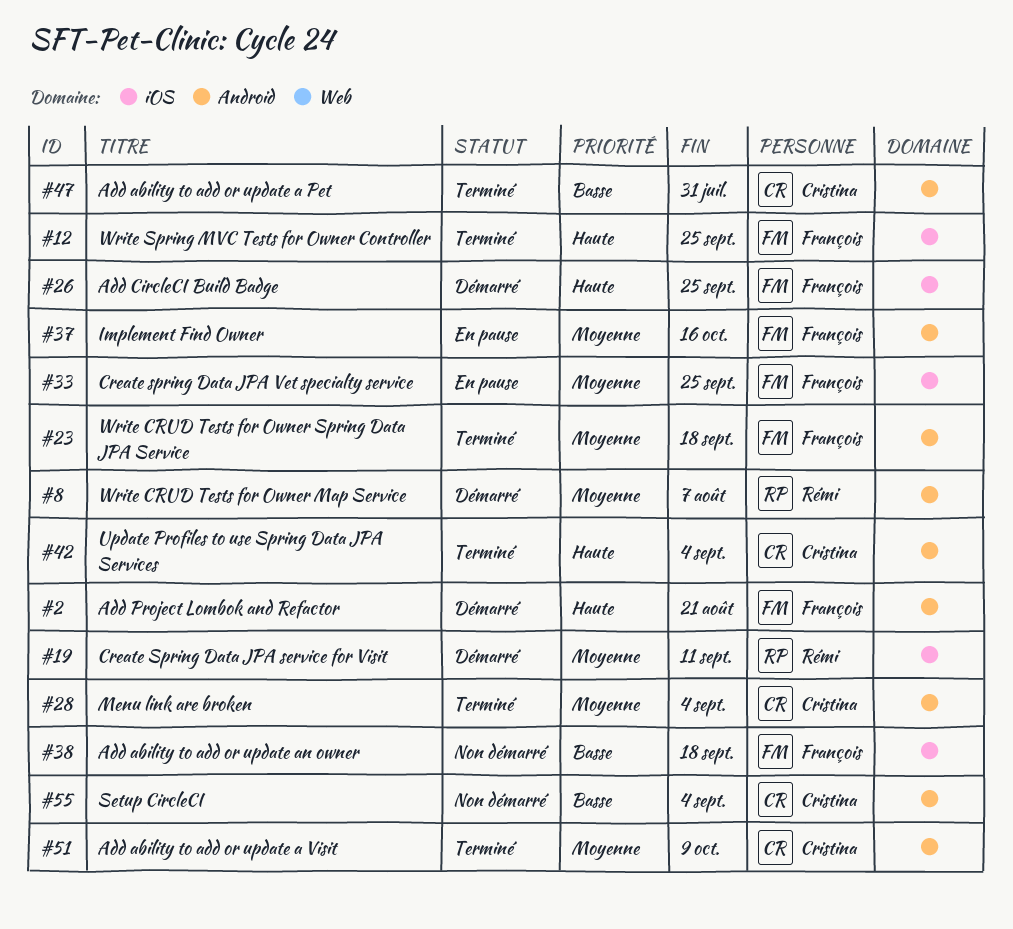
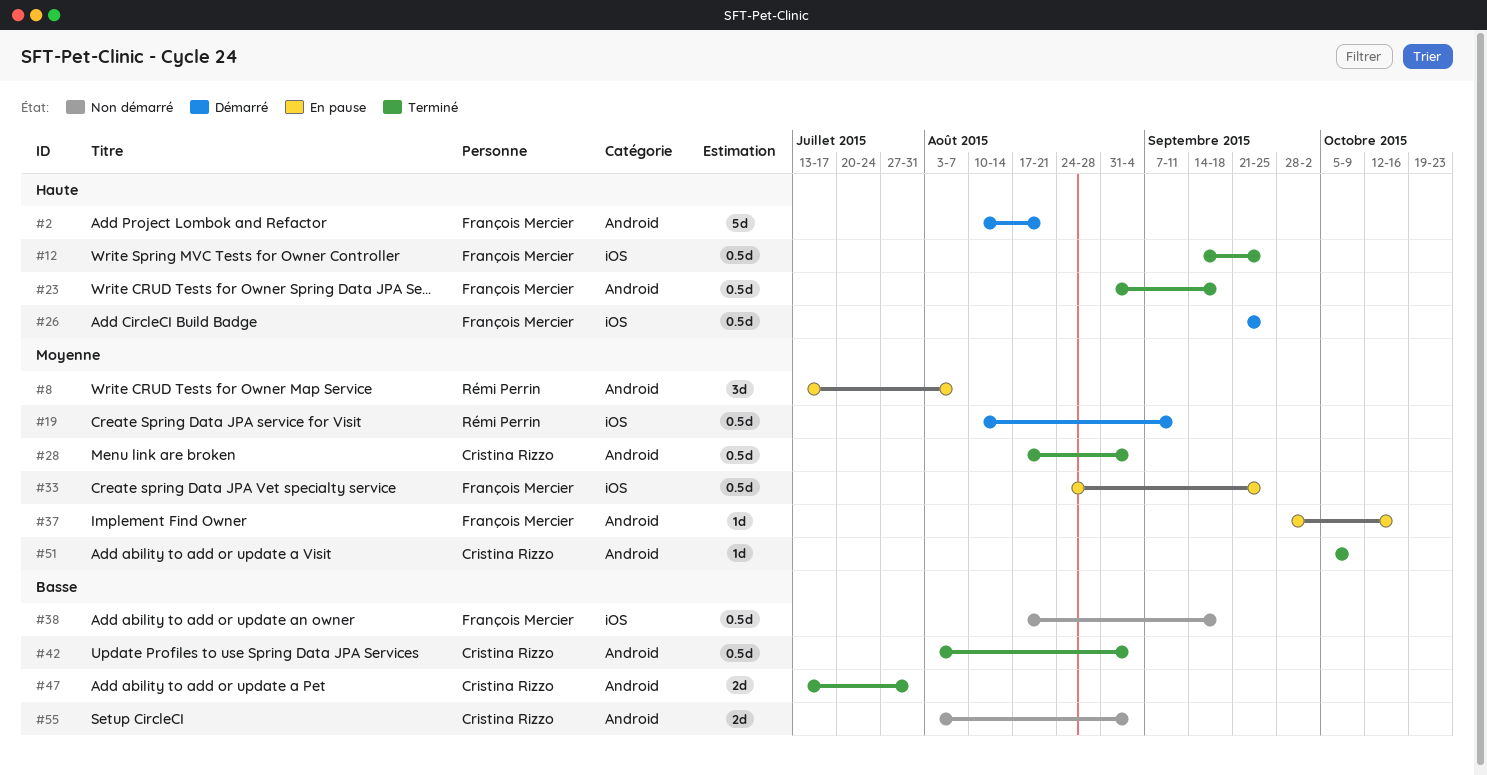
#8, status: Démarré -> En pause
#23, priority: Moyenne -> Haute
#42, priority: Haute -> Basse

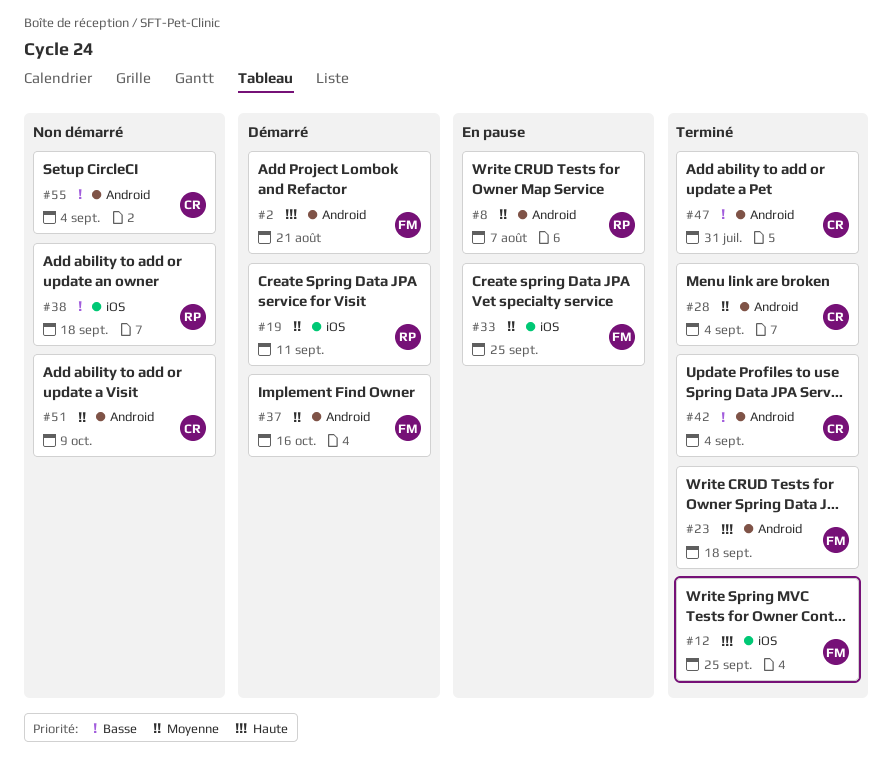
#26: present -> none
#37, status: En pause -> Démarré
#38, owner: François Mercier -> Rémi Perrin
#51, status: Terminé -> Non démarré

